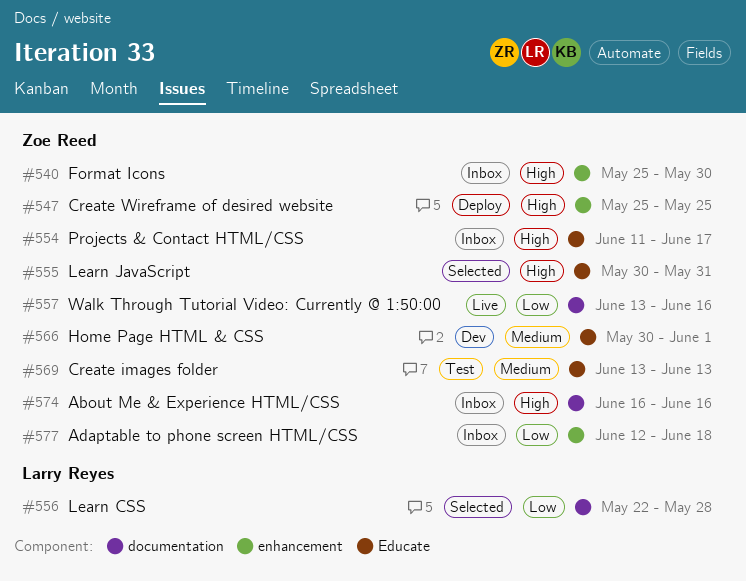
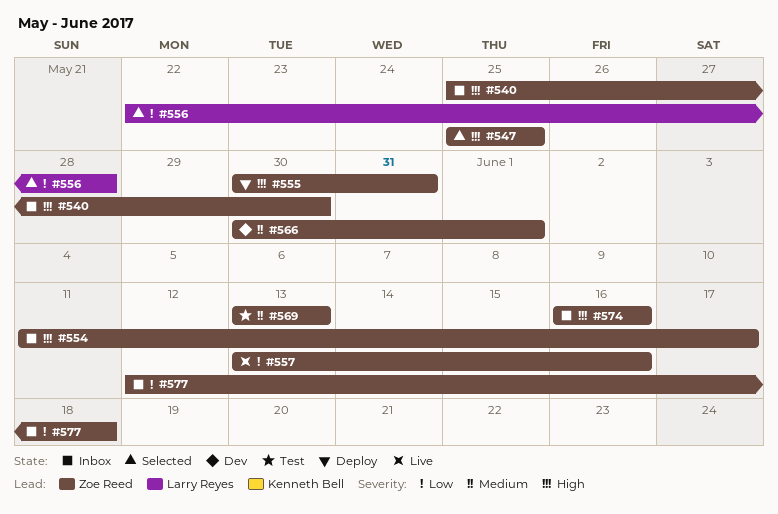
#547, status: Deploy -> Selected
#555, status: Selected -> Deploy

